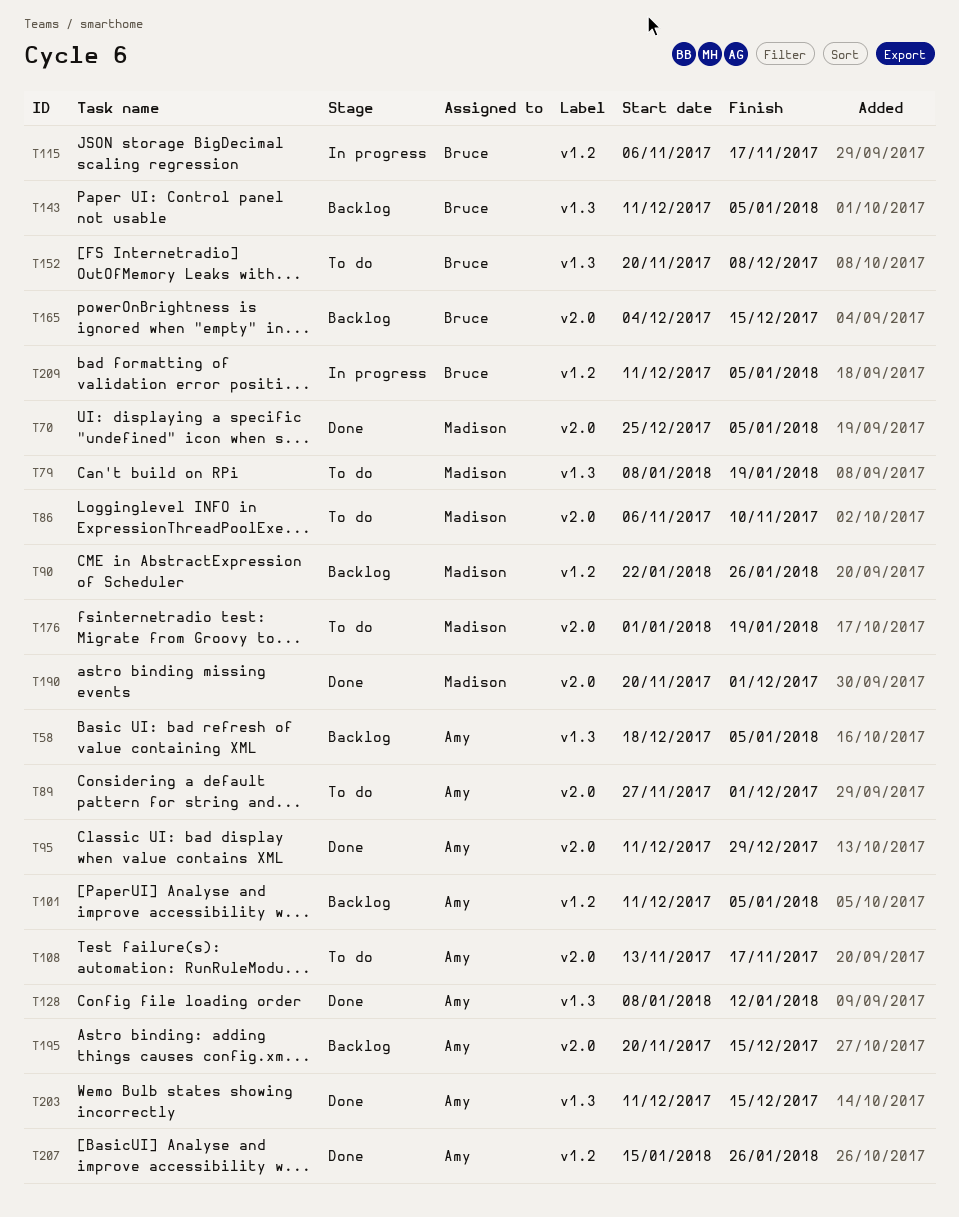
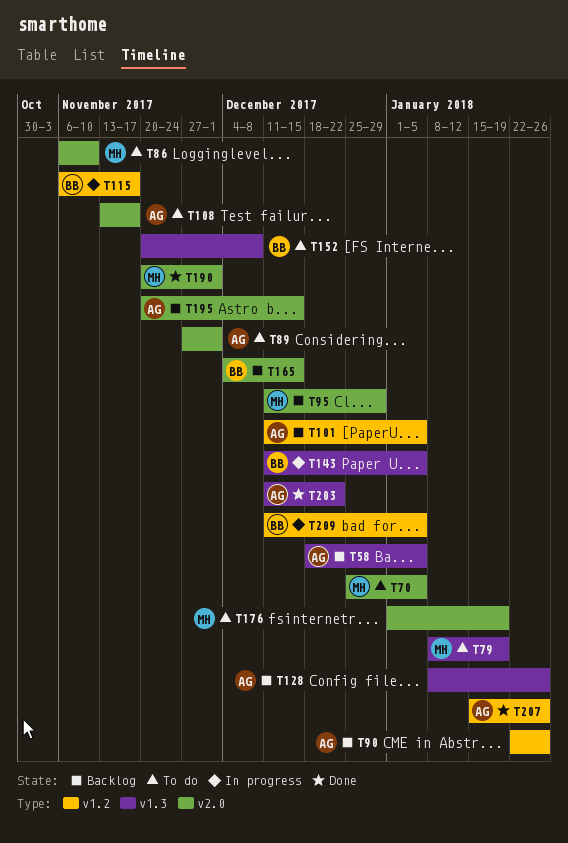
T70, status: Done -> To do
T90, owner: Madison -> Amy
T95, status: Done -> Backlog
T95, owner: Amy -> Madison
T128, status: Done -> Backlog
T128, due: Jan 12 -> Jan 26
T143, status: Backlog -> In progress
T203, due: Dec 15 -> Dec 22

